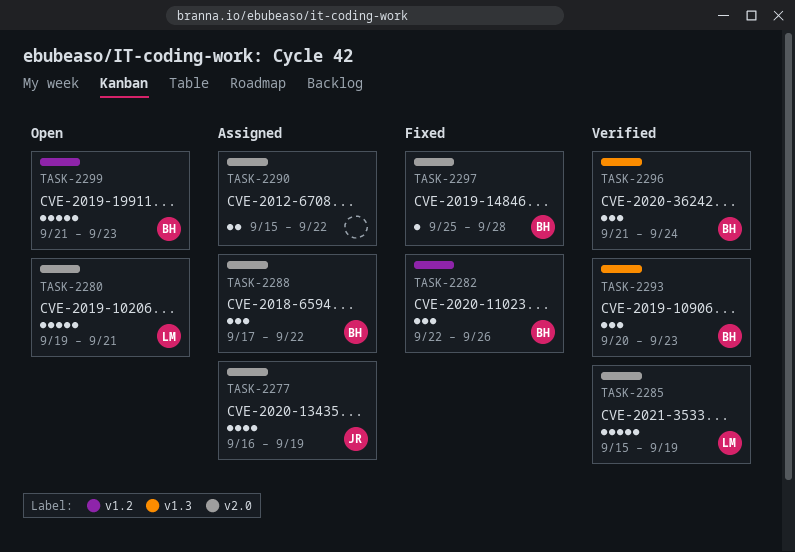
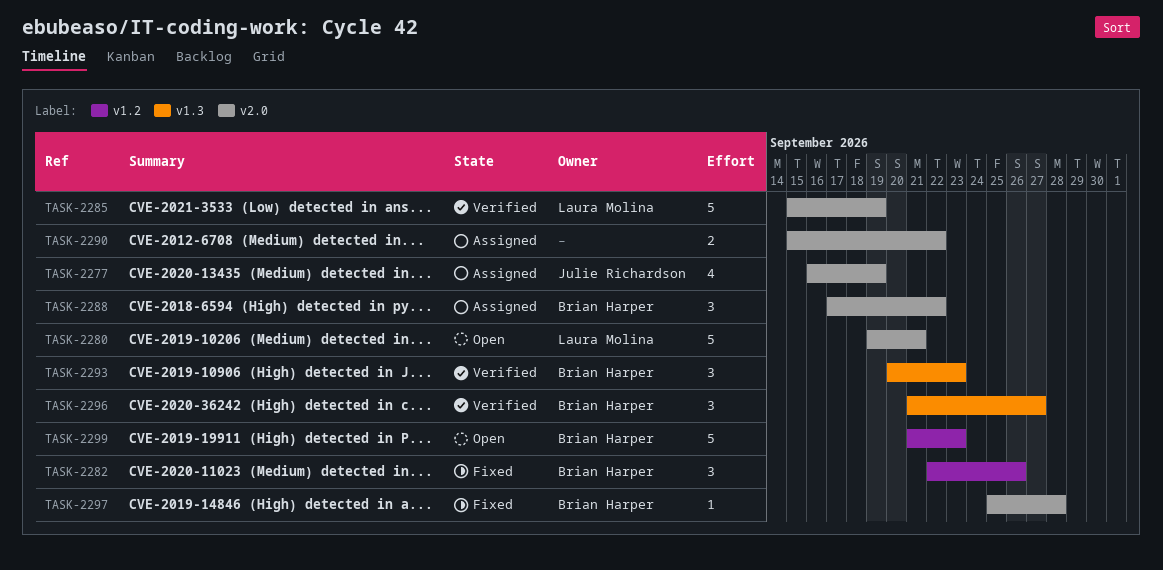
TASK-2296, due: Sep 24 -> Sep 27

